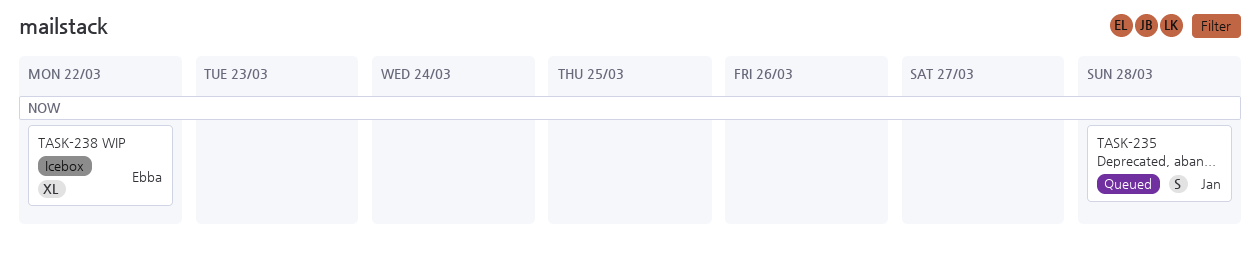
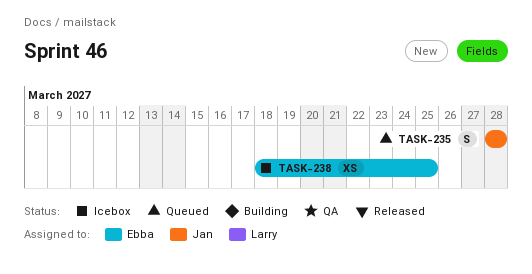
TASK-238, estimate: XL -> XS
TASK-238, due: Mar 22 -> Mar 25

